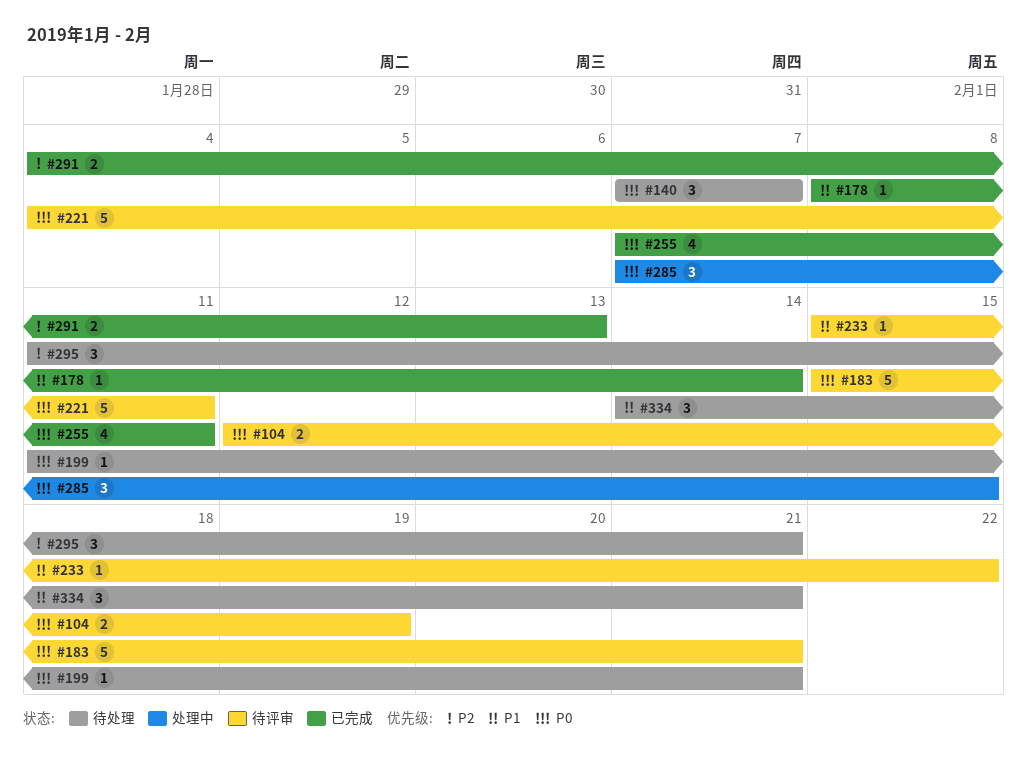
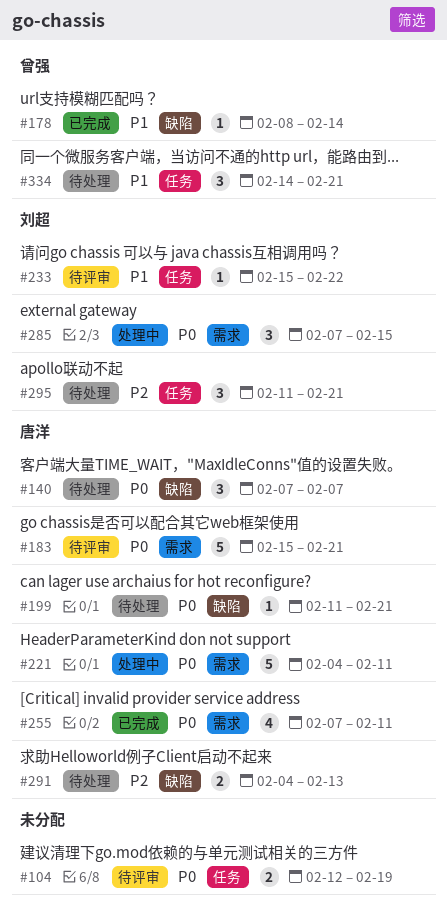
#221, status: 待评审 -> 处理中
#291, status: 已完成 -> 待处理

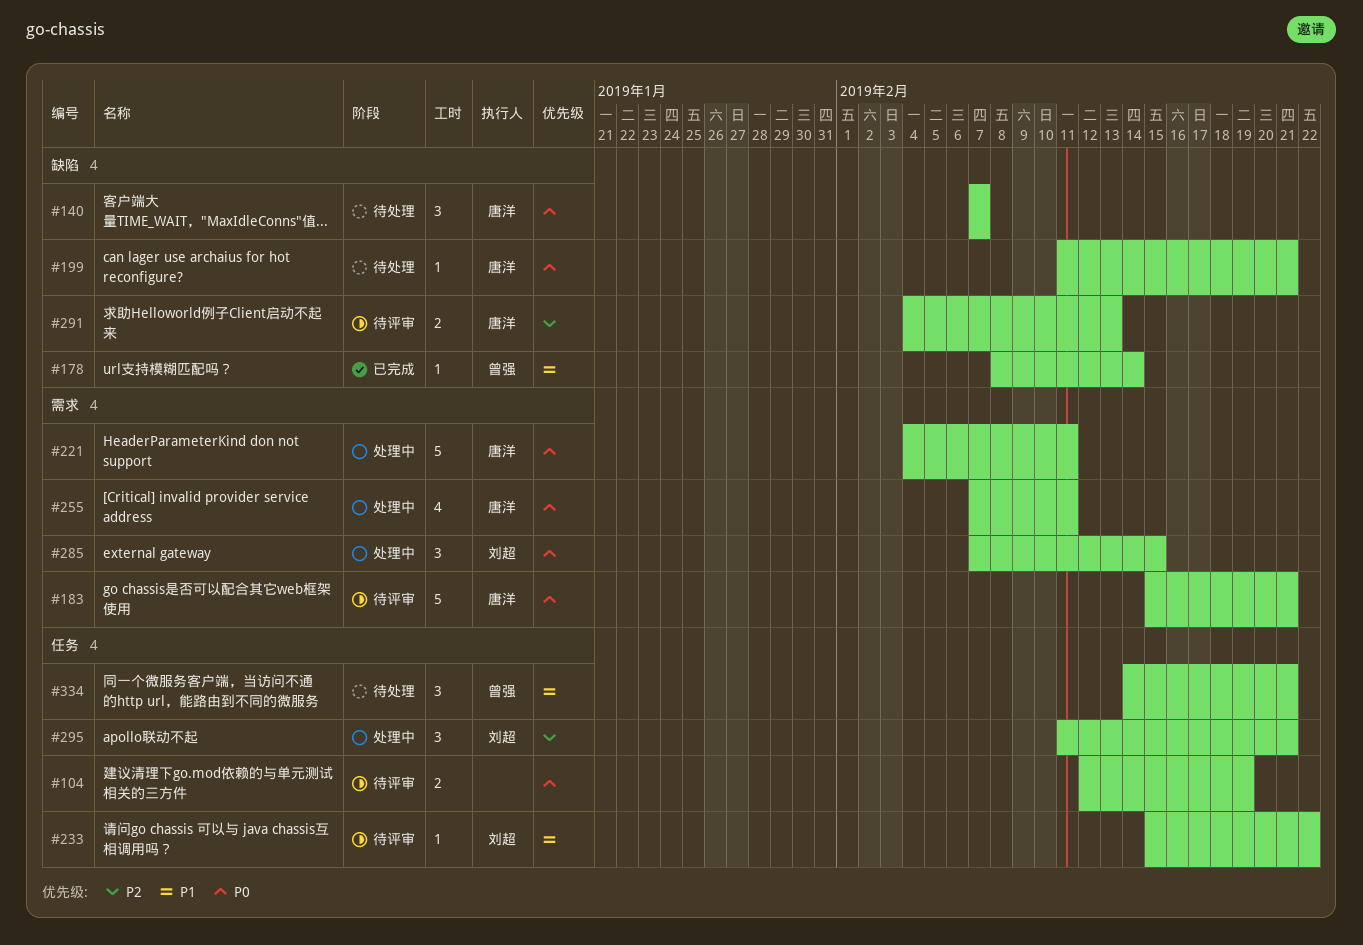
#255, status: 已完成 -> 处理中
#291, status: 待处理 -> 待评审
#295, status: 待处理 -> 处理中

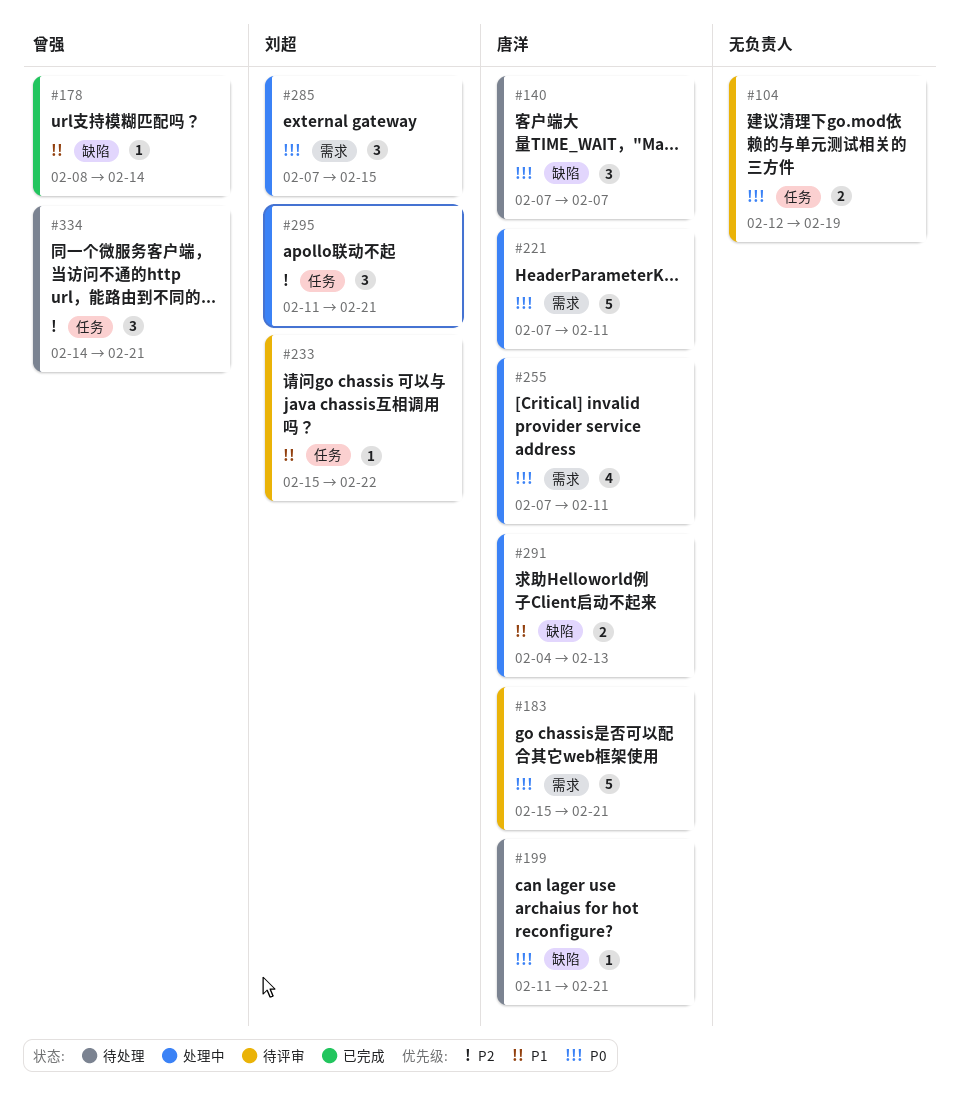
#221, start: Feb 4 -> Feb 7
#291, status: 待评审 -> 处理中
#291, priority: P2 -> P1
#334, priority: P1 -> P2

